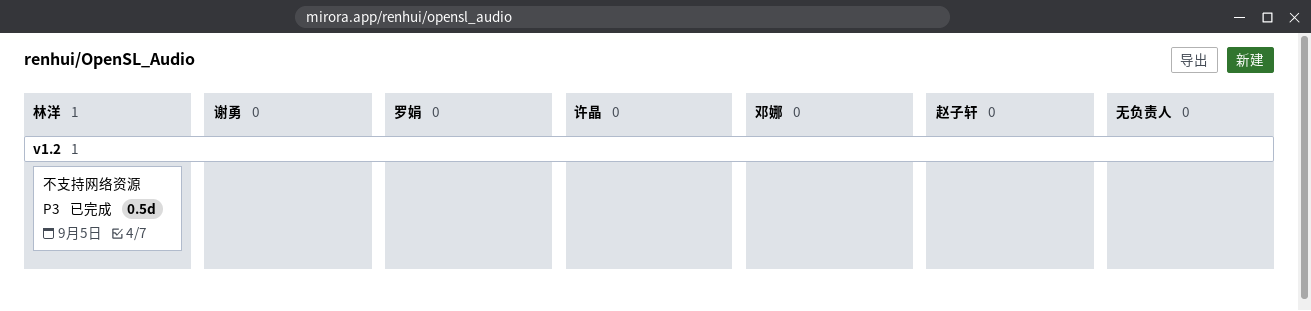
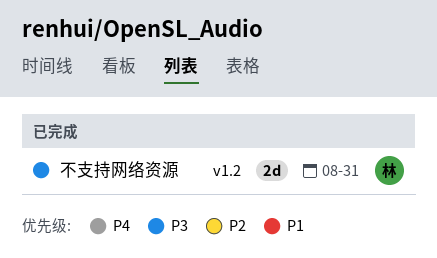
不支持网络资源, estimate: 0.5d -> 2d
不支持网络资源, due: Sep 5 -> Aug 31

